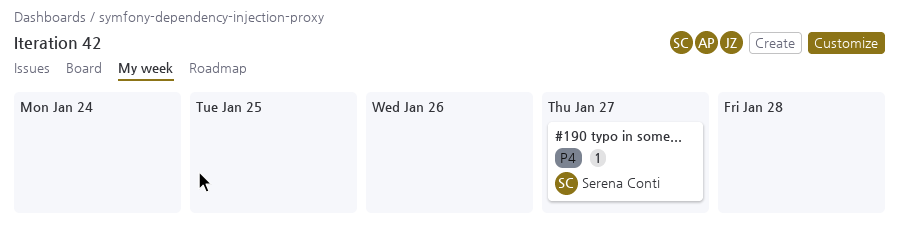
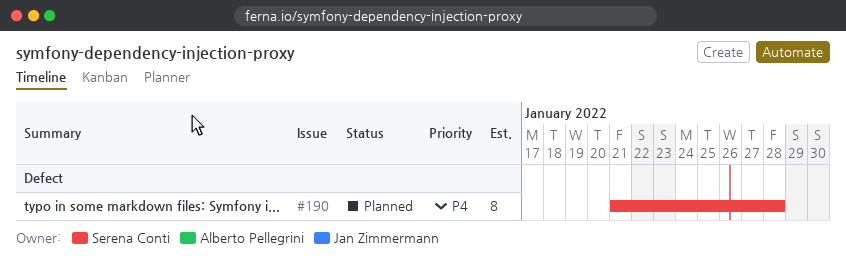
#190, estimate: 1 -> 8
#190, due: Jan 27 -> Jan 28

